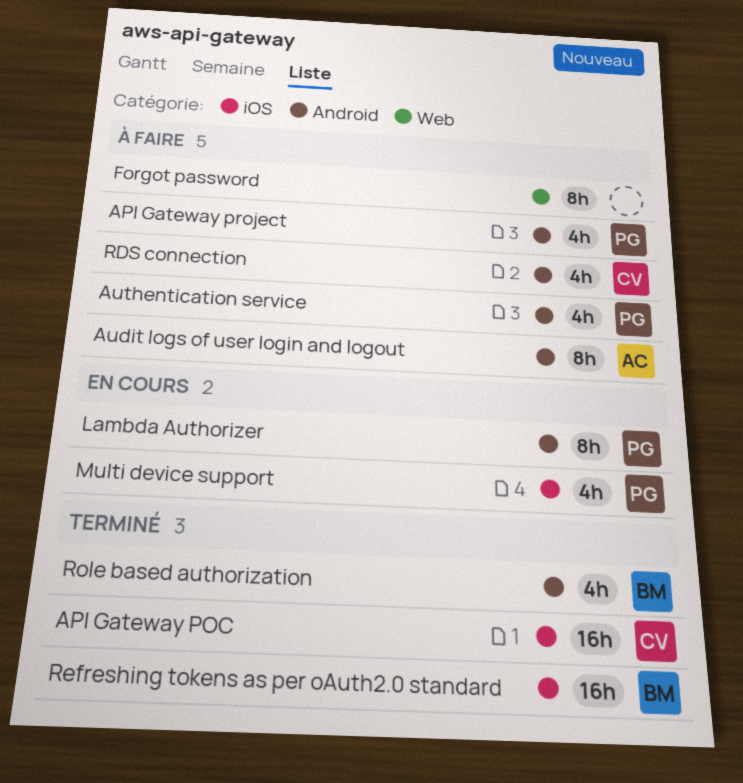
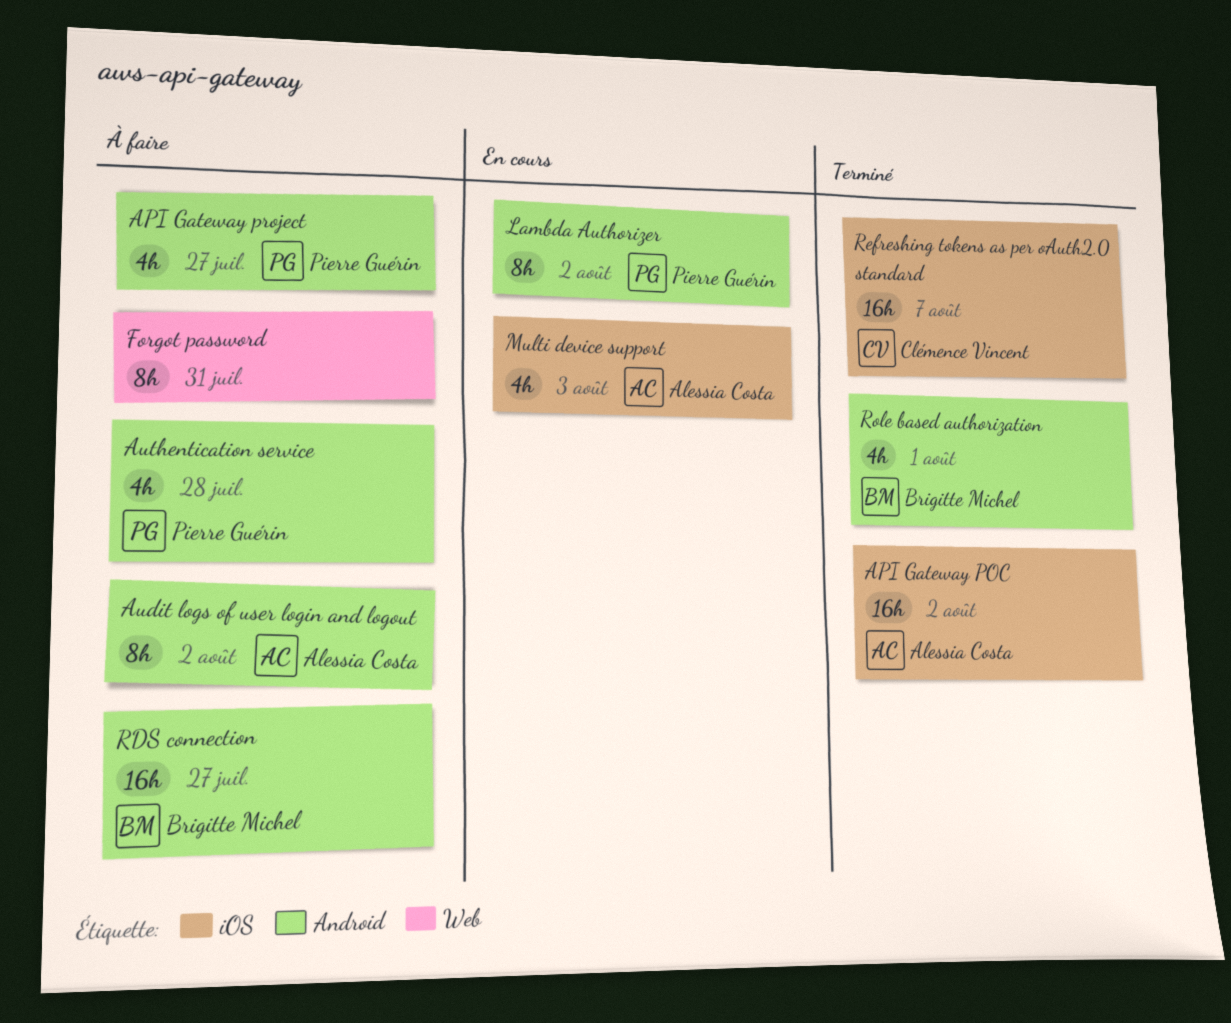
API Gateway POC, owner: Clémence Vincent -> Alessia Costa
Multi device support, owner: Pierre Guérin -> Alessia Costa
RDS connection, owner: Clémence Vincent -> Brigitte Michel
RDS connection, estimate: 4h -> 16h
Refreshing tokens as per oAuth2.0 standard, owner: Brigitte Michel -> Clémence Vincent

